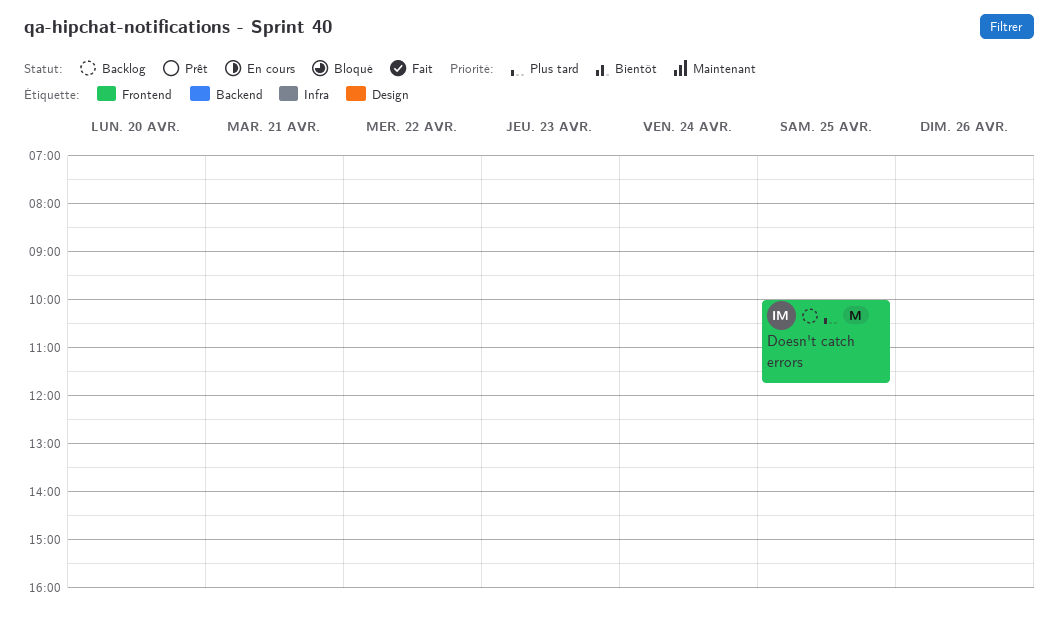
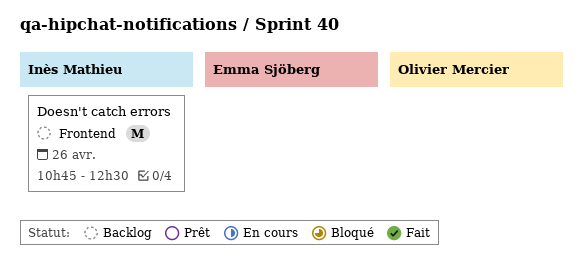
Doesn't catch errors, day: Apr 25 -> Apr 26
Doesn't catch errors, begins: 10:00 -> 10:45
Doesn't catch errors, ends: 11:45 -> 12:30

